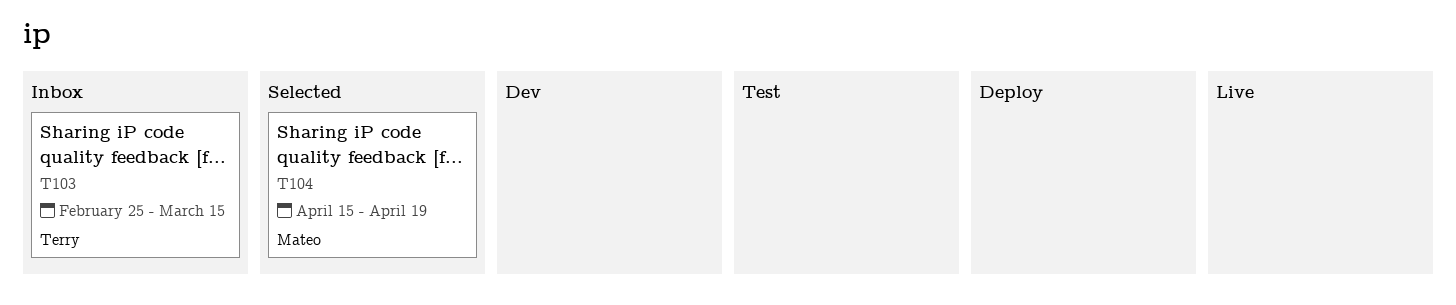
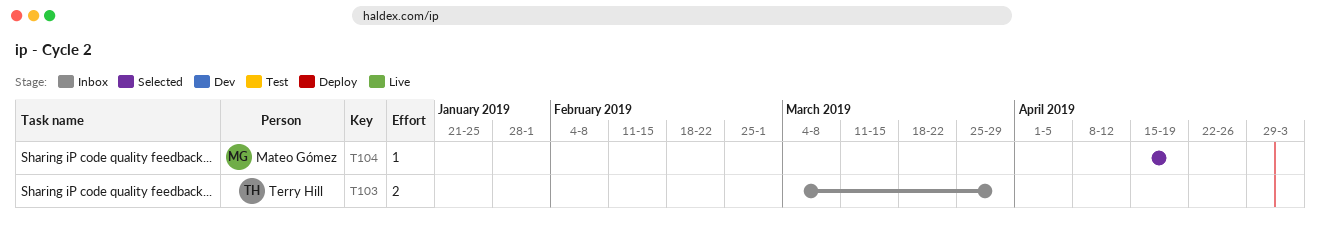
T103, start: Feb 25 -> Mar 4
T103, due: Mar 15 -> Mar 29

